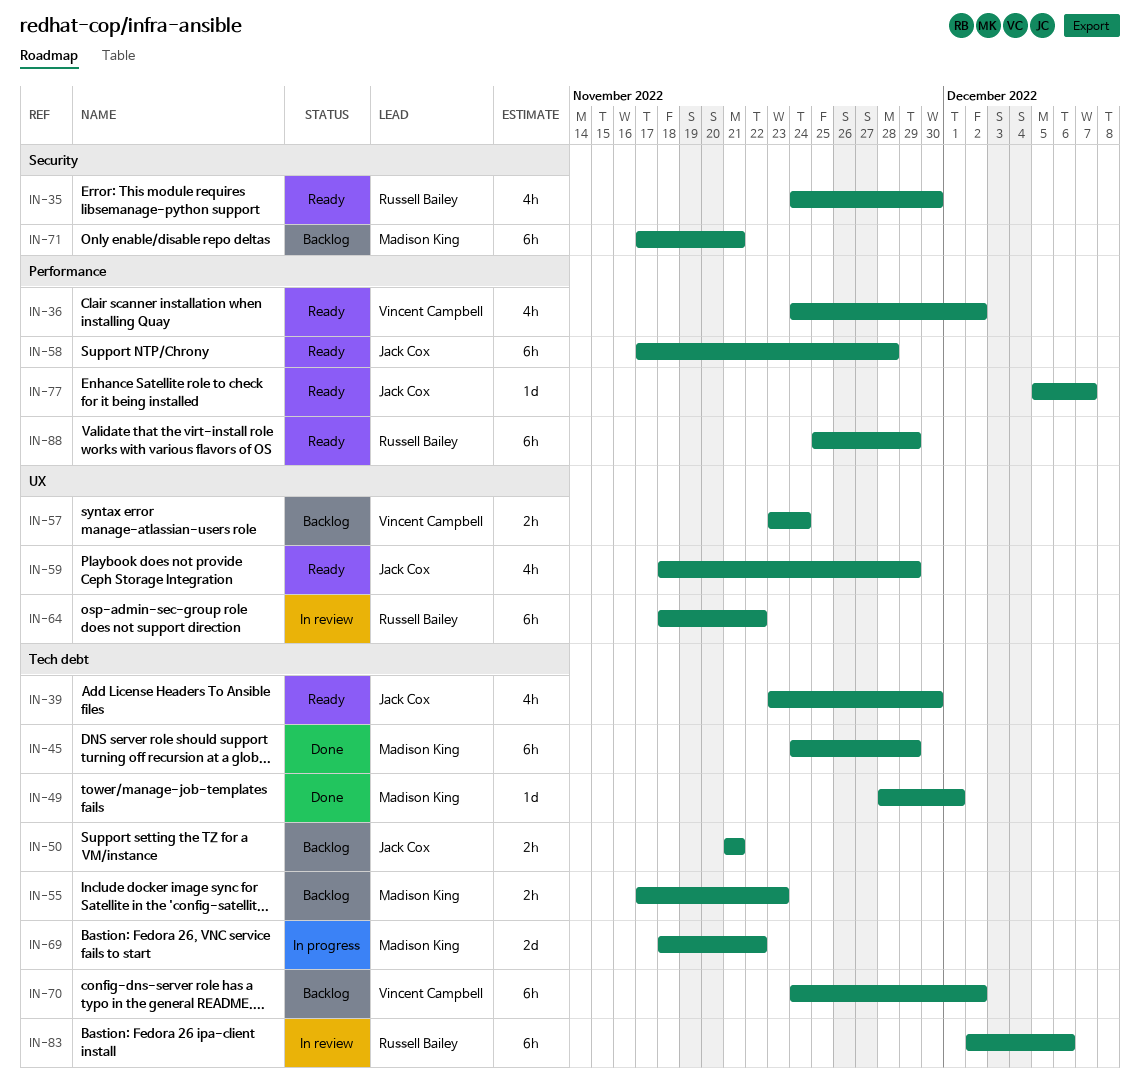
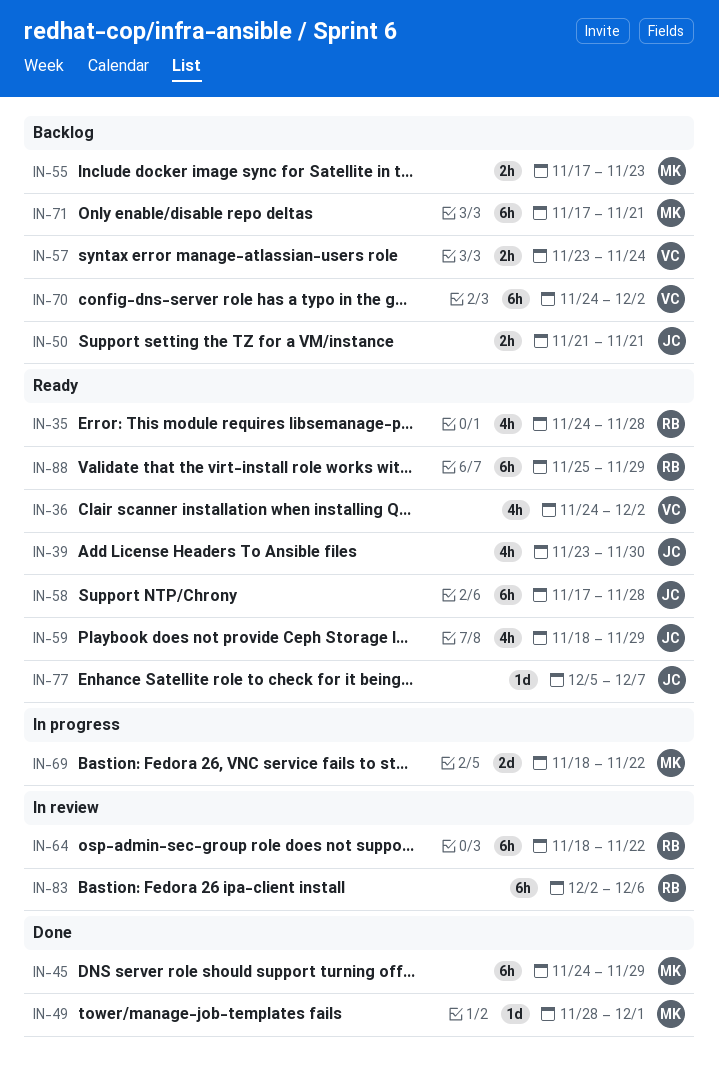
IN-35, due: Nov 30 -> Nov 28

